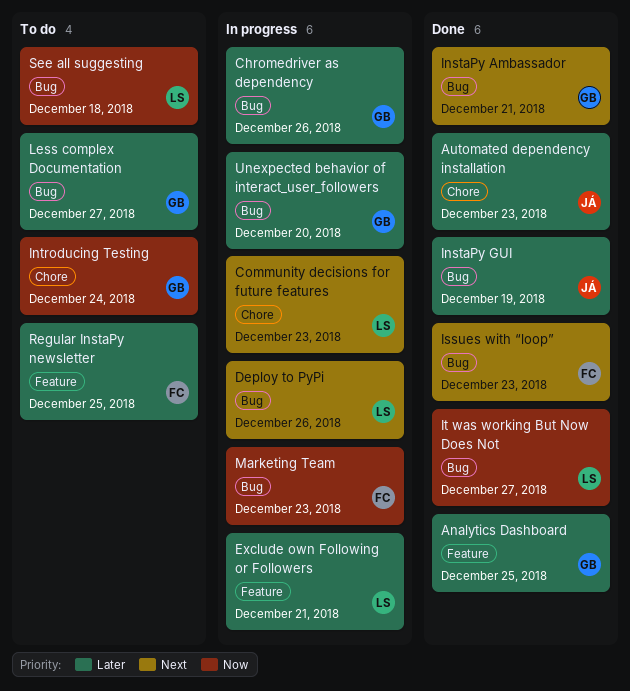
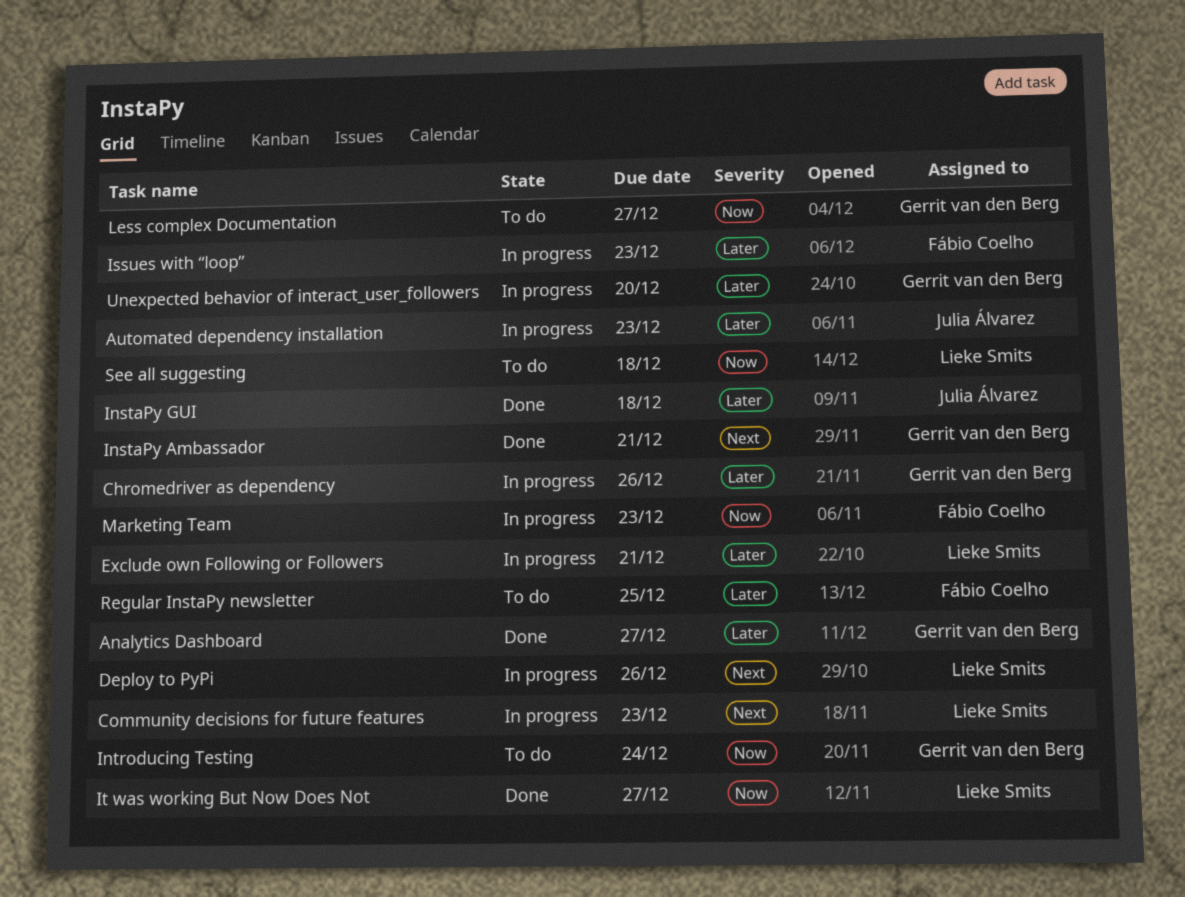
Analytics Dashboard, due: Dec 25 -> Dec 27
Automated dependency installation, status: Done -> In progress
InstaPy GUI, due: Dec 19 -> Dec 18
Issues with “loop”, status: Done -> In progress
Issues with “loop”, priority: Next -> Later
Less complex Documentation, priority: Later -> Now

